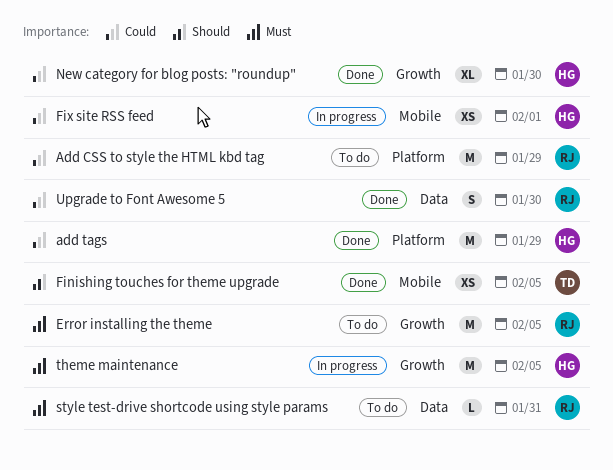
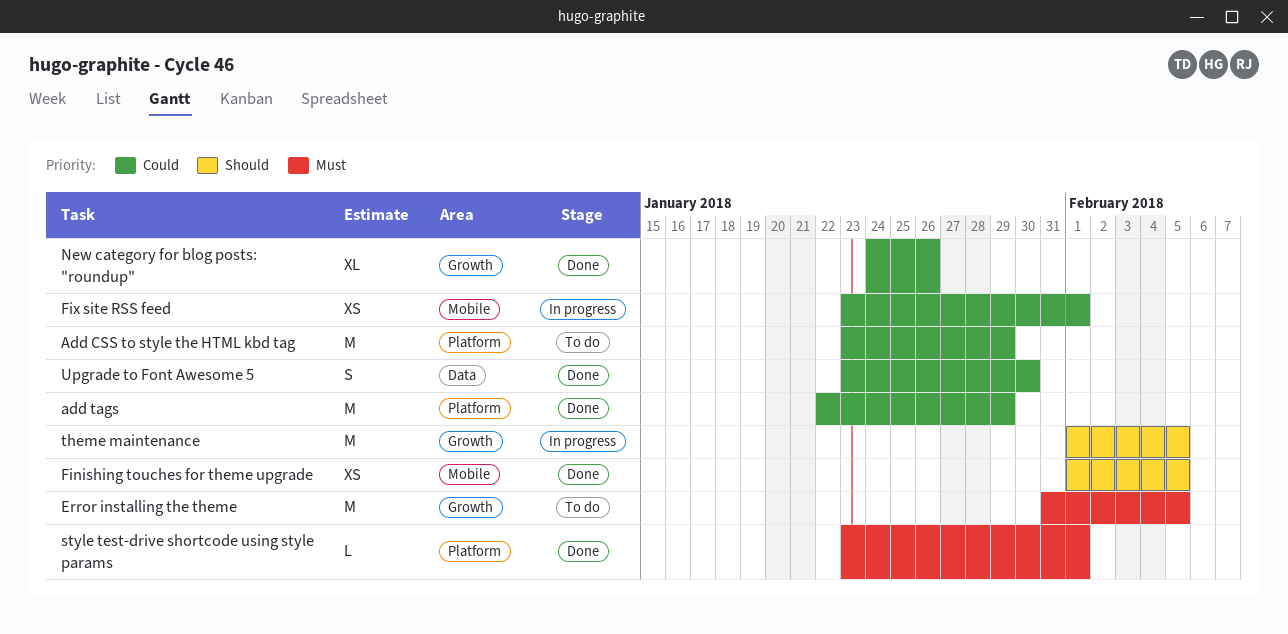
New category for blog posts: "roundup", due: Jan 30 -> Jan 26
style test-drive shortcode using style params, status: To do -> Done
style test-drive shortcode using style params, label: Data -> Platform
style test-drive shortcode using style params, due: Jan 31 -> Feb 1
theme maintenance, priority: Must -> Should

